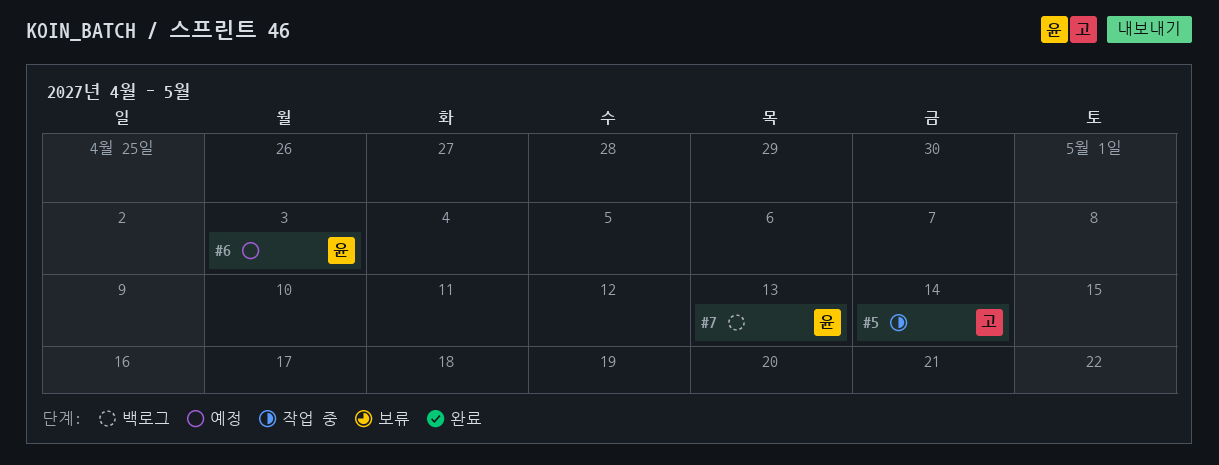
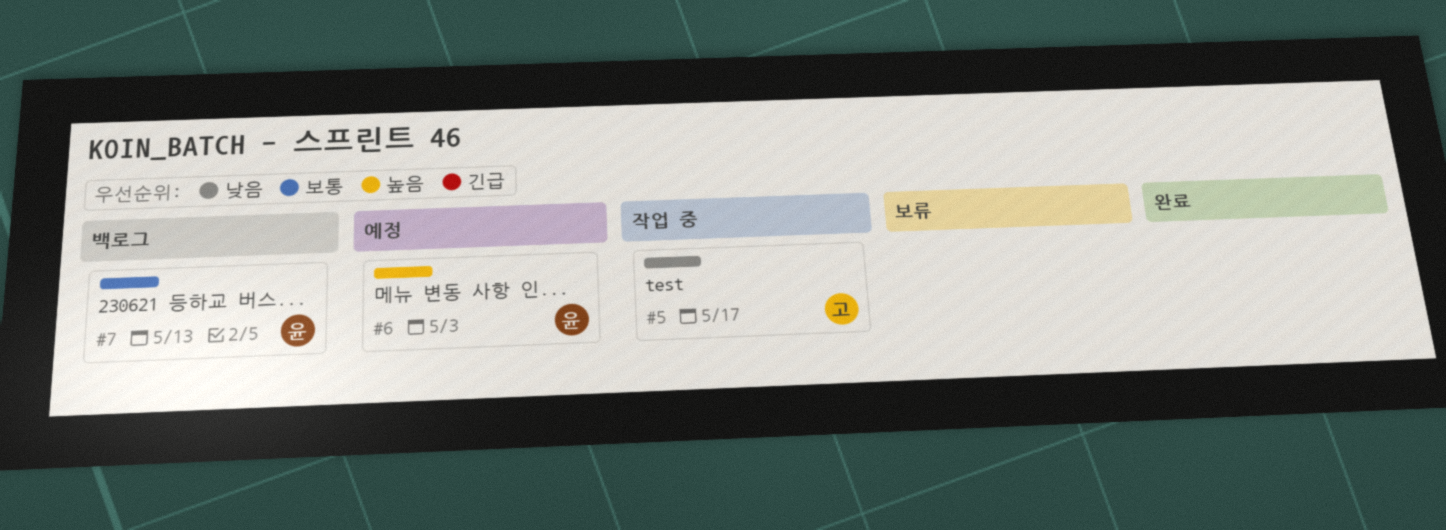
#5, due: May 14 -> May 17

